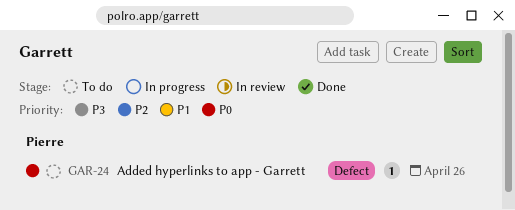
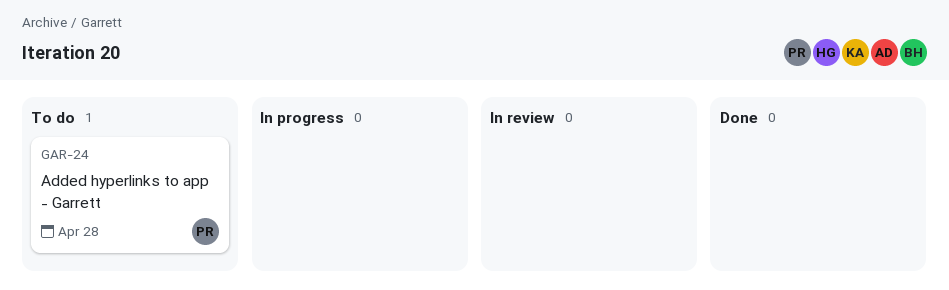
GAR-24, due: Apr 26 -> Apr 28

